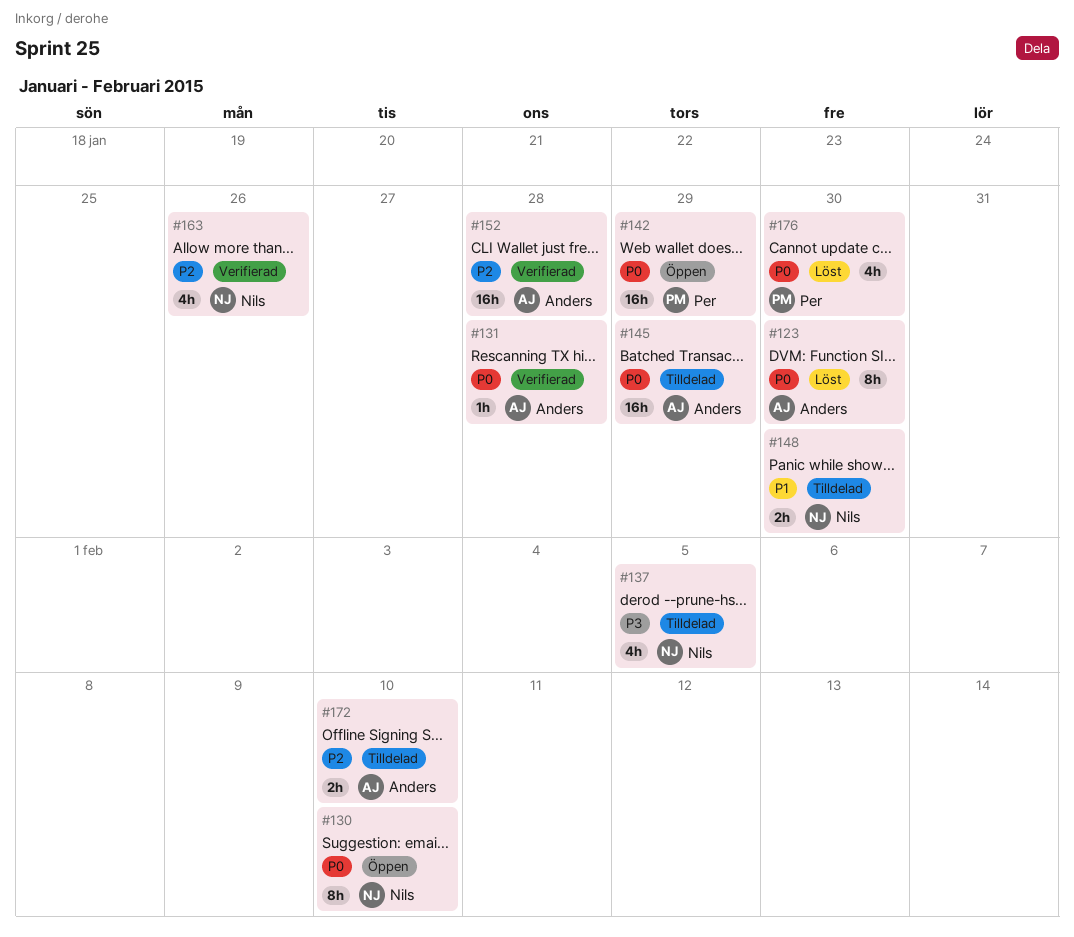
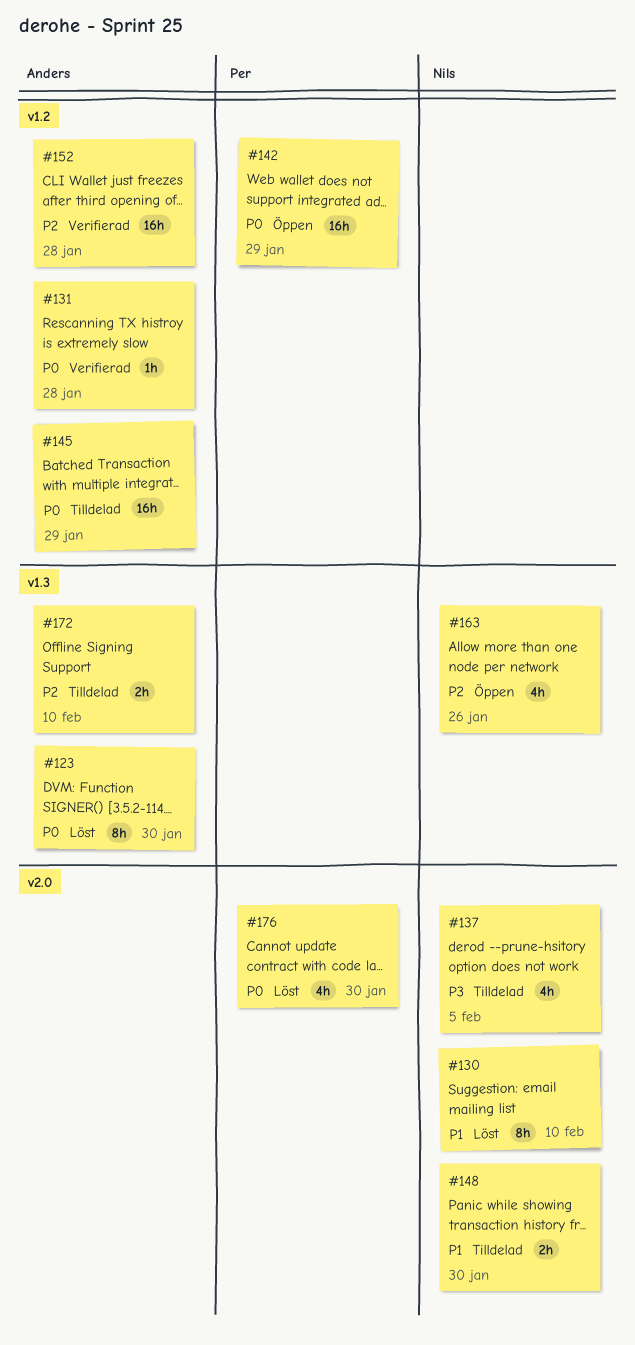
#130, status: Öppen -> Löst
#130, priority: P0 -> P1
#163, status: Verifierad -> Öppen

